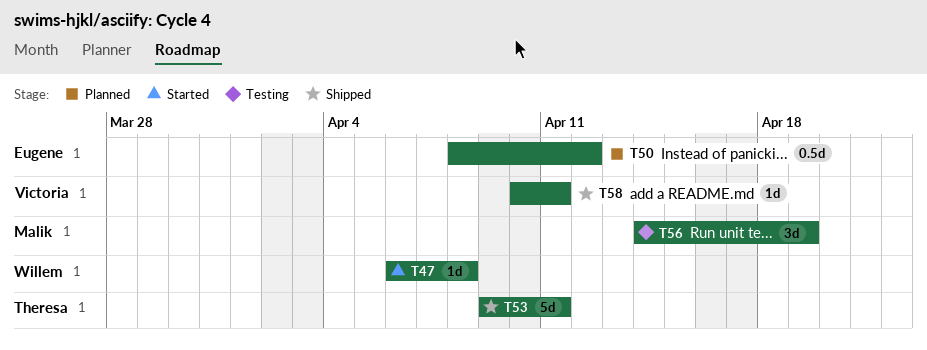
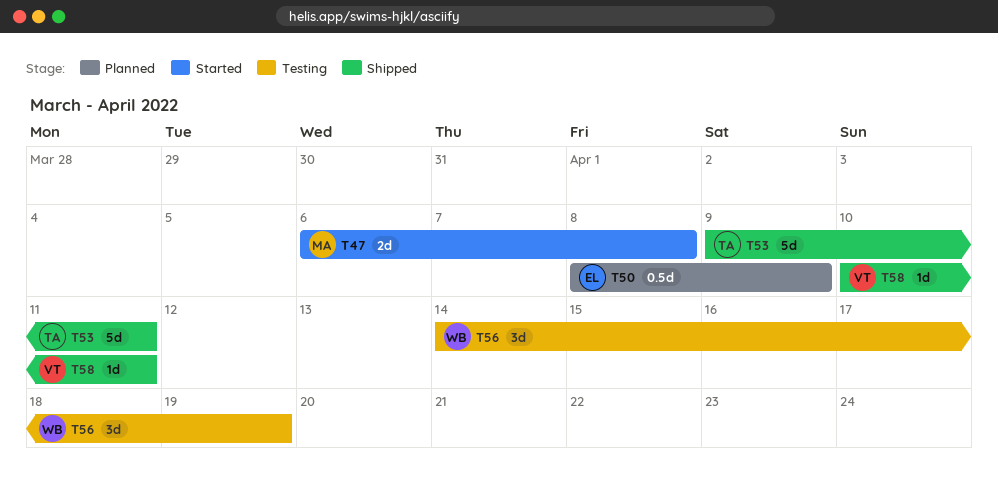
T47, owner: Willem -> Malik
T47, estimate: 1d -> 2d
T50, due: Apr 12 -> Apr 9
T56, owner: Malik -> Willem

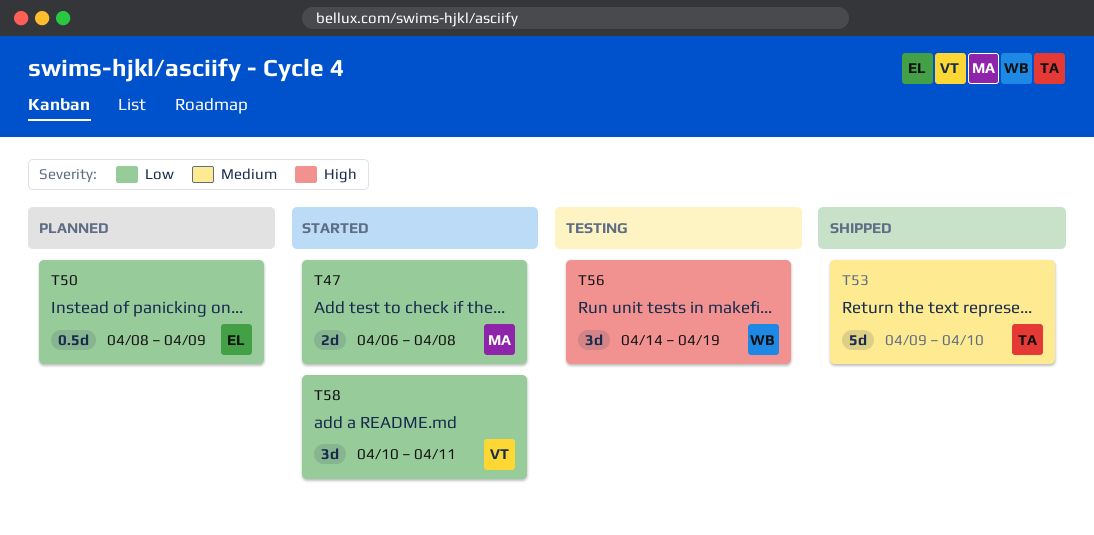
T53, due: Apr 11 -> Apr 10
T58, status: Shipped -> Started
T58, estimate: 1d -> 3d

